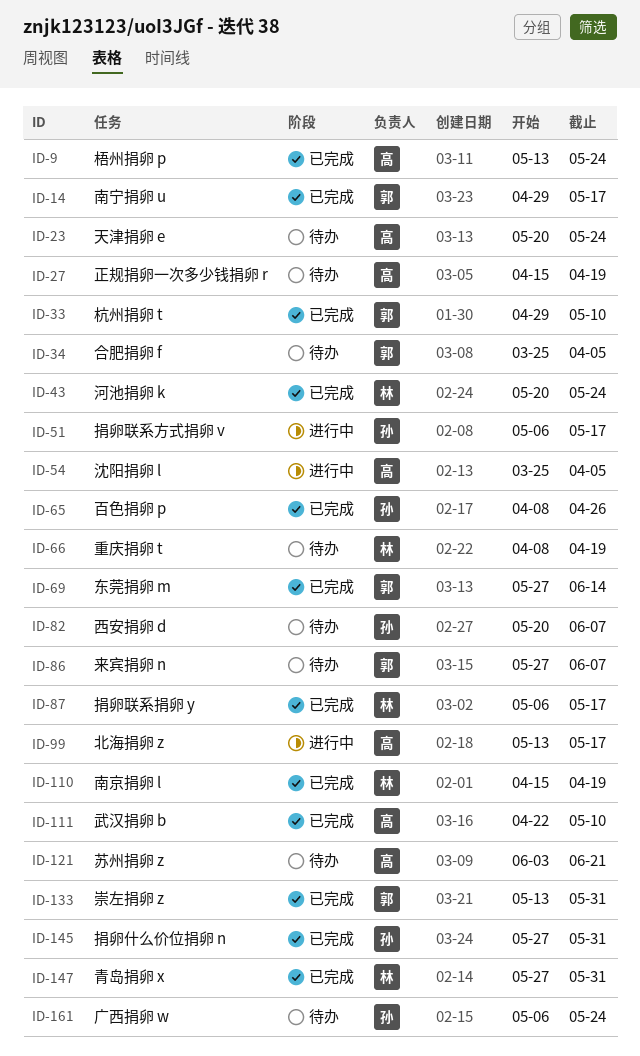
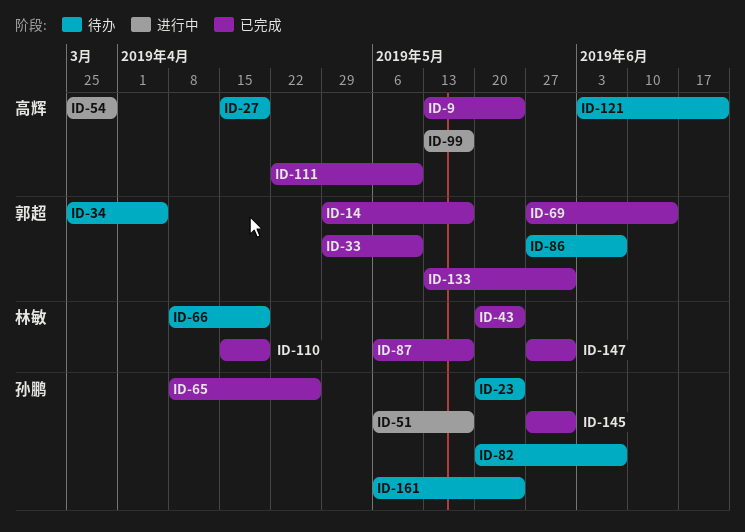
ID-23, owner: 高辉 -> 孙鹏
ID-54, due: Apr 5 -> Mar 29

